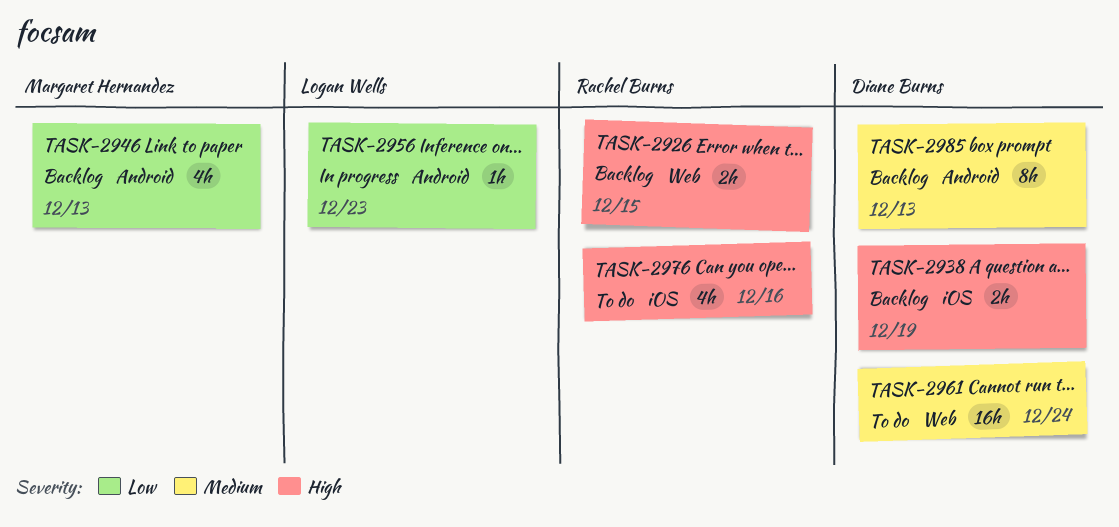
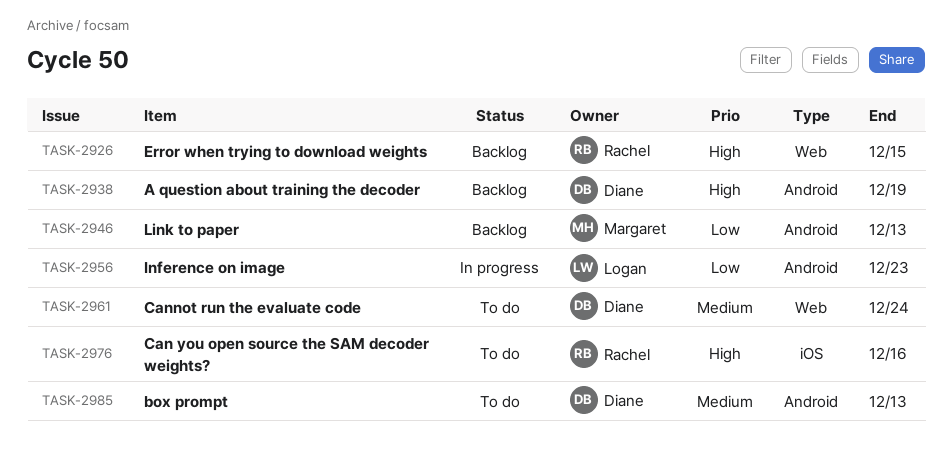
TASK-2938, label: iOS -> Android
TASK-2985, status: Backlog -> To do

